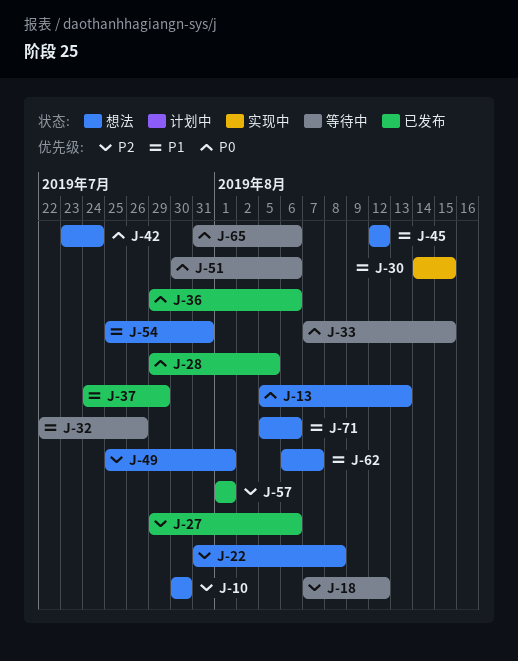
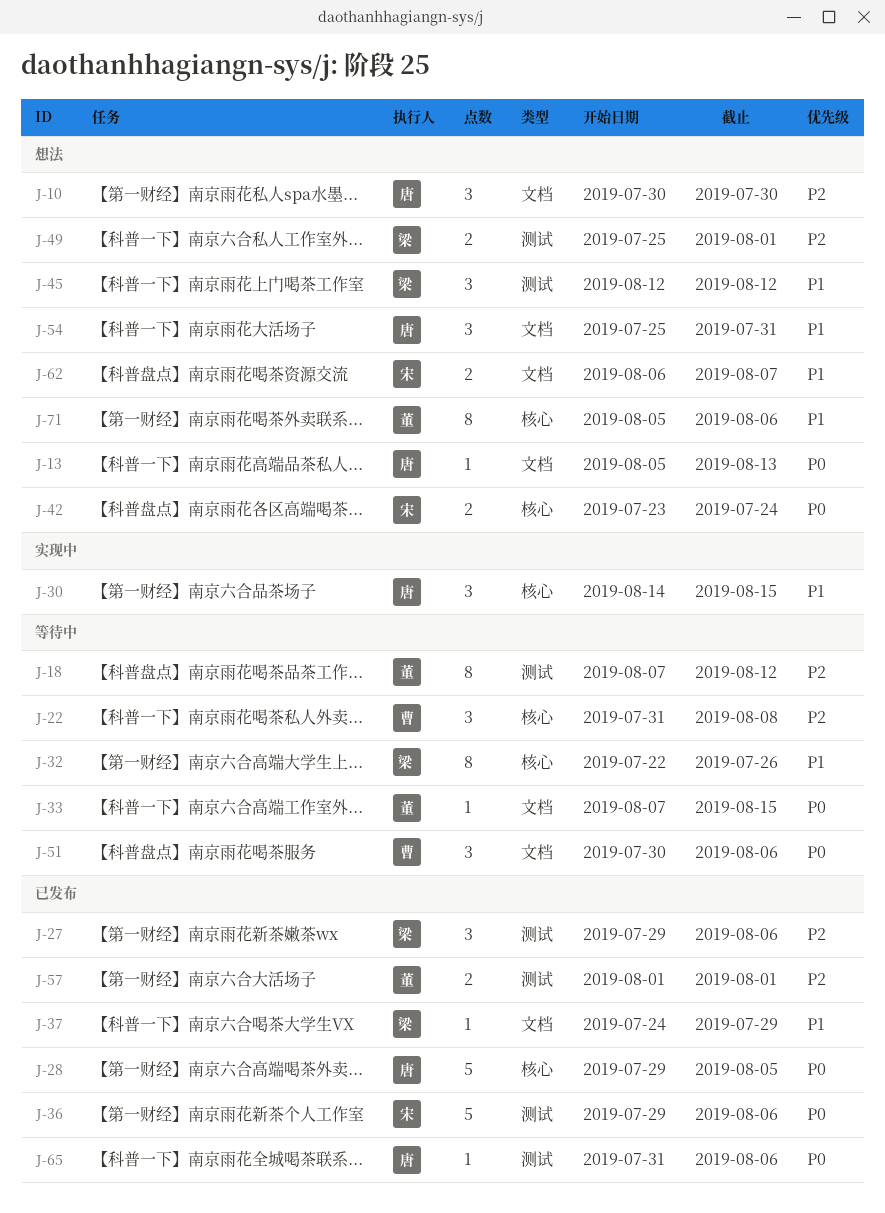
J-22, status: 想法 -> 等待中
J-65, status: 等待中 -> 已发布

